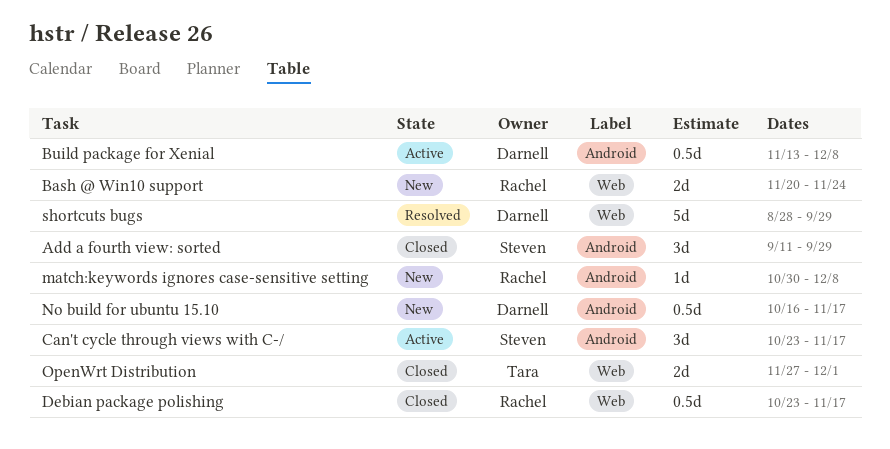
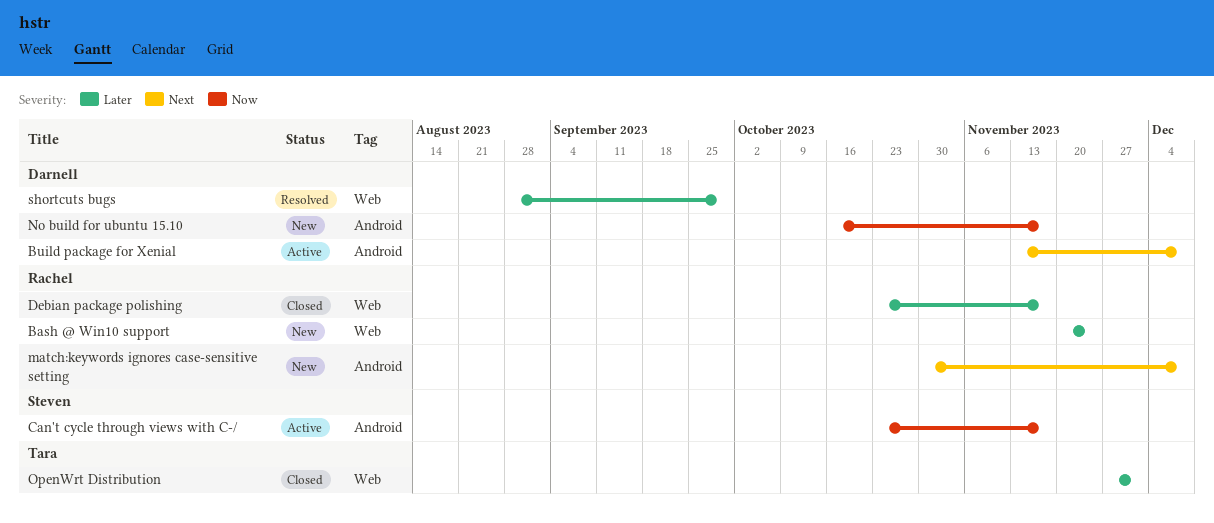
Add a fourth view: sorted: present -> none

